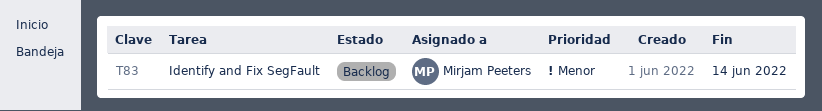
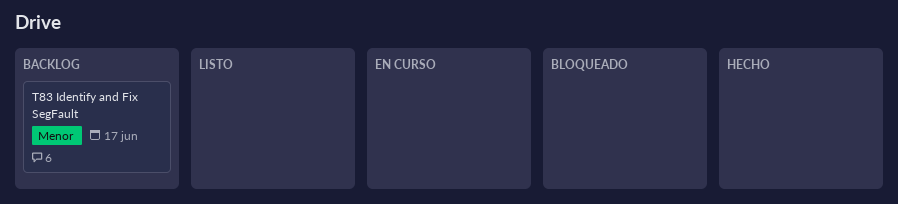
T83, due: Jun 14 -> Jun 17

